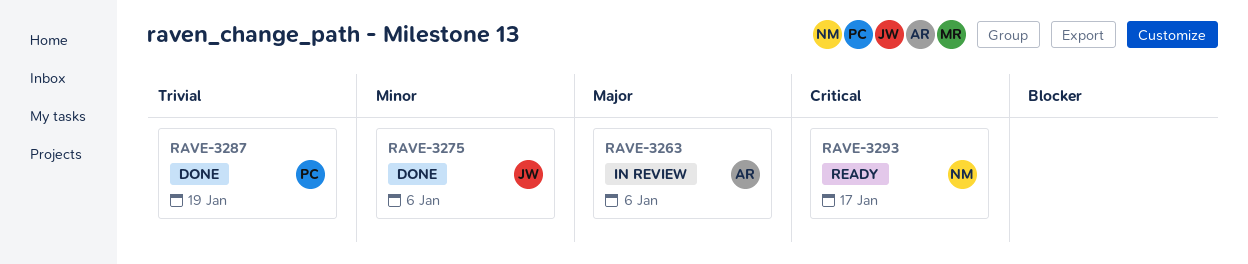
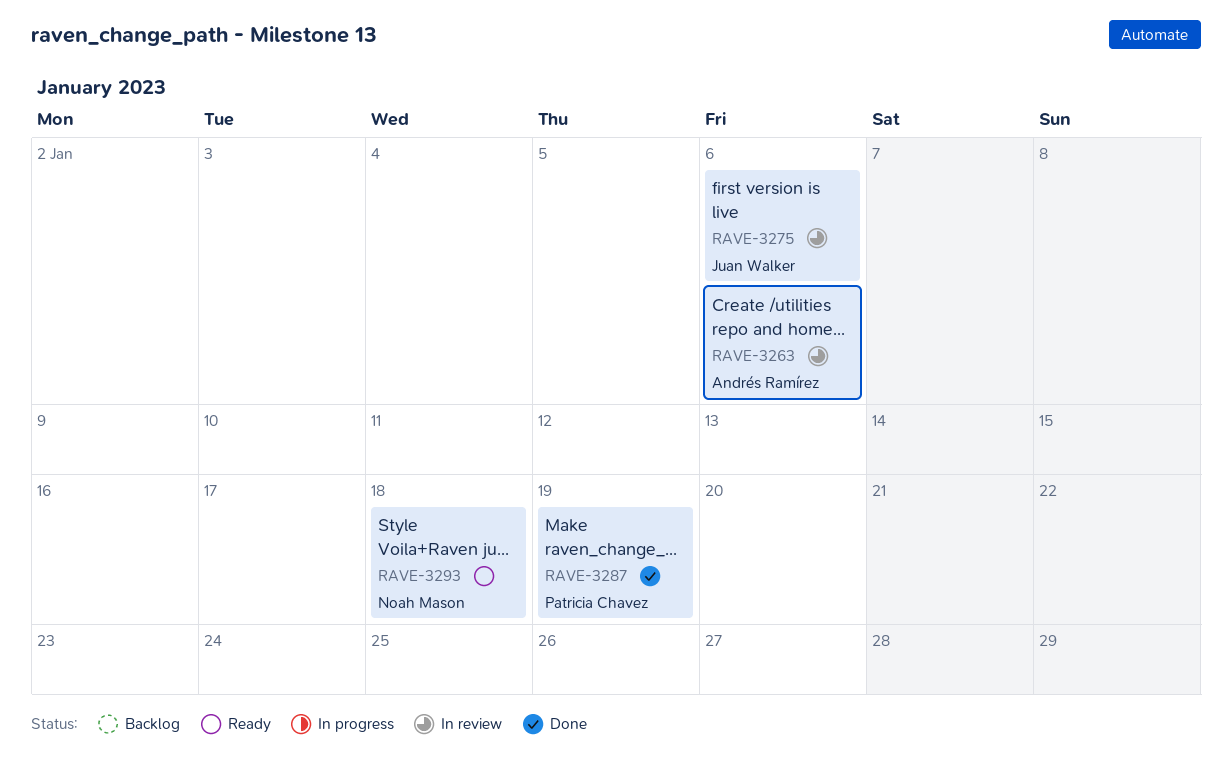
RAVE-3275, status: Done -> In review
RAVE-3293, due: Jan 17 -> Jan 18

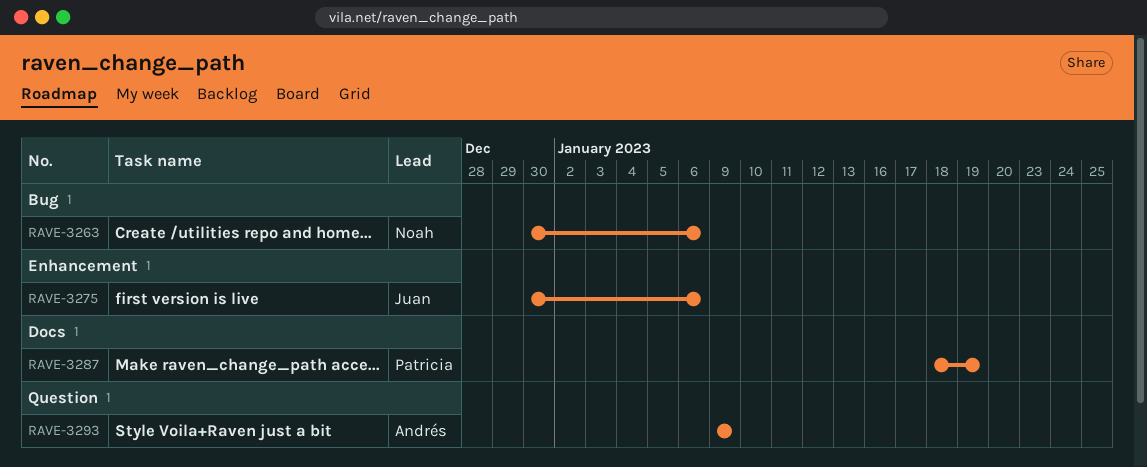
RAVE-3263, owner: Andrés Ramírez -> Noah Mason
RAVE-3293, owner: Noah Mason -> Andrés Ramírez
RAVE-3293, due: Jan 18 -> Jan 9

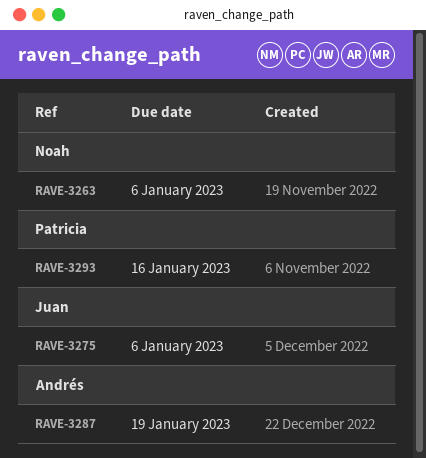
RAVE-3287, owner: Patricia -> Andrés
RAVE-3293, owner: Andrés -> Patricia
RAVE-3293, due: Jan 9 -> Jan 16

